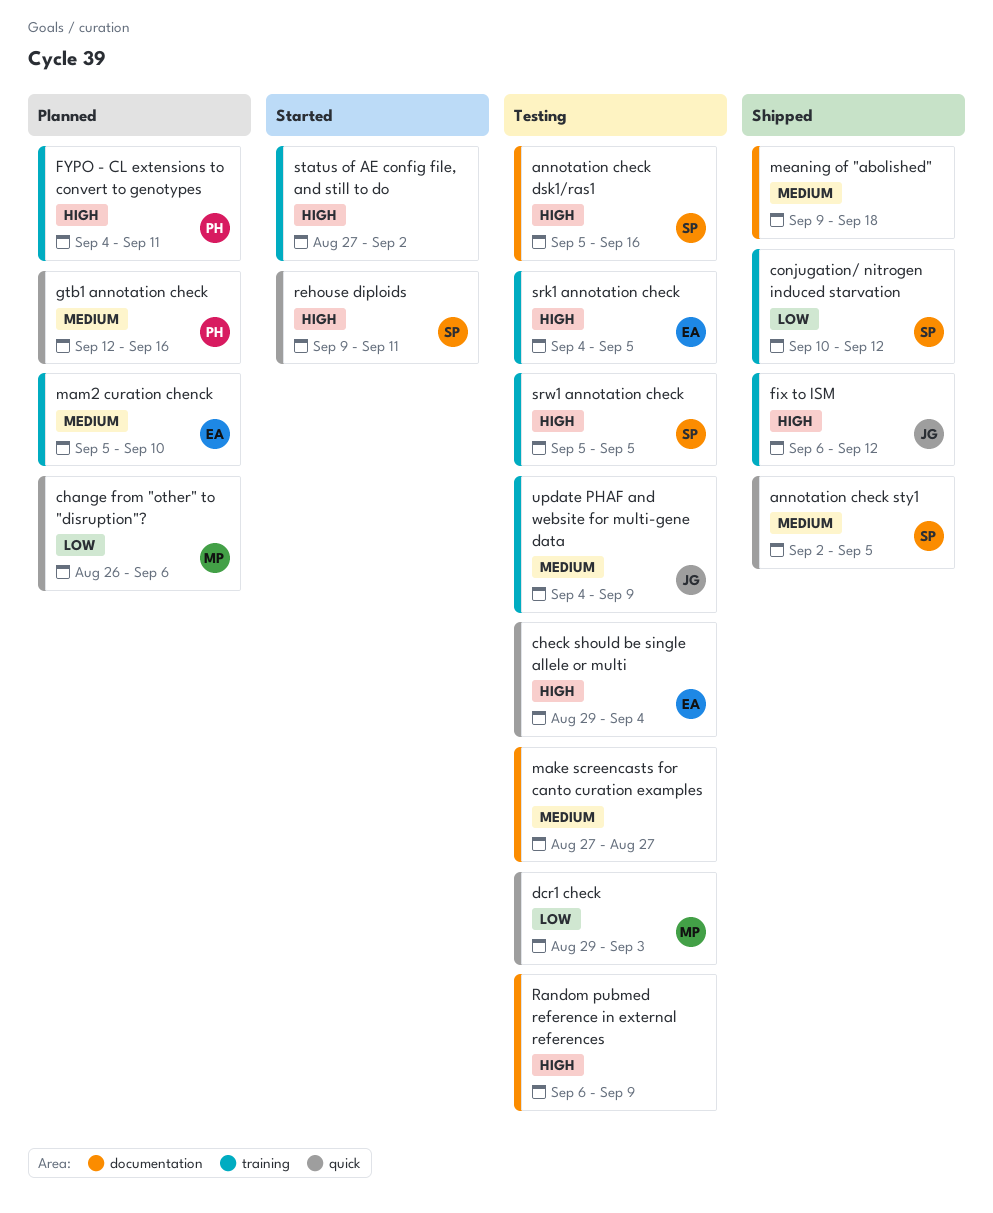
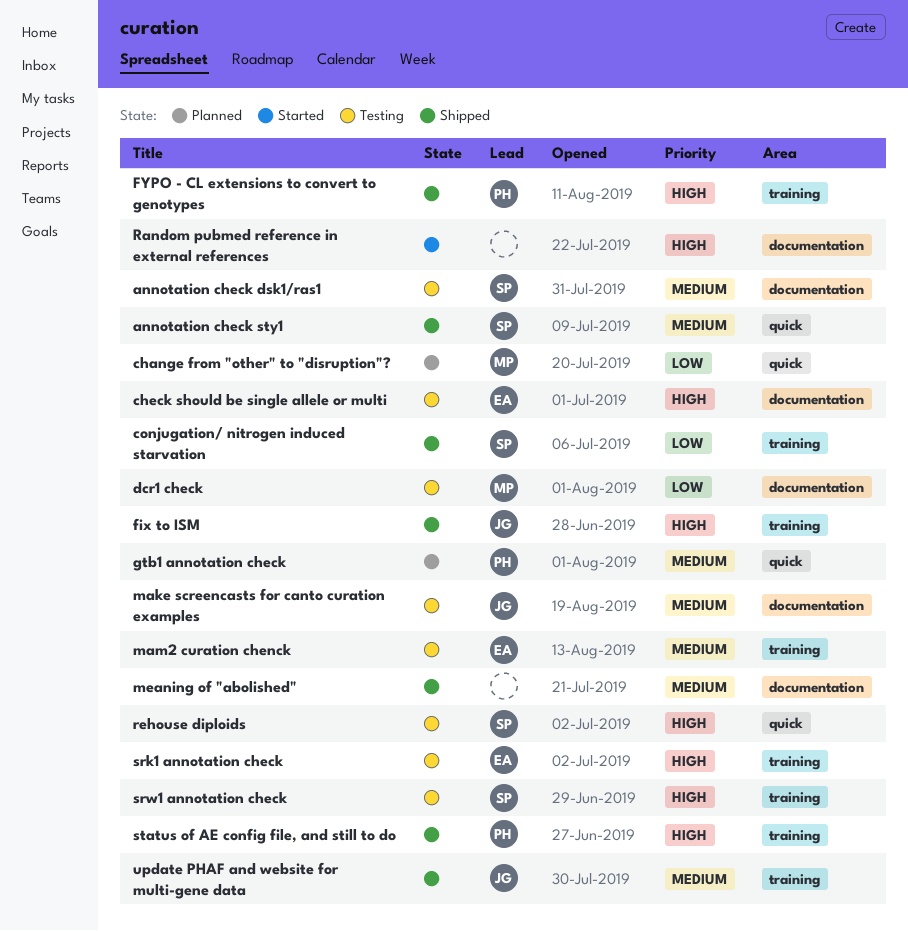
annotation check dsk1/ras1, priority: High -> Medium
check should be single allele or multi, label: quick -> documentation
dcr1 check, label: quick -> documentation
FYPO - CL extensions to convert to genotypes, status: Planned -> Shipped
make screencasts for canto curation examples, owner: none -> JG
mam2 curation chenck, status: Planned -> Testing
Random pubmed reference in external references, status: Testing -> Started
rehouse diploids, status: Started -> Testing
status of AE config file, and still to do, status: Started -> Shipped
status of AE config file, and still to do, owner: none -> PH
update PHAF and website for multi-gene data, status: Testing -> Shipped

